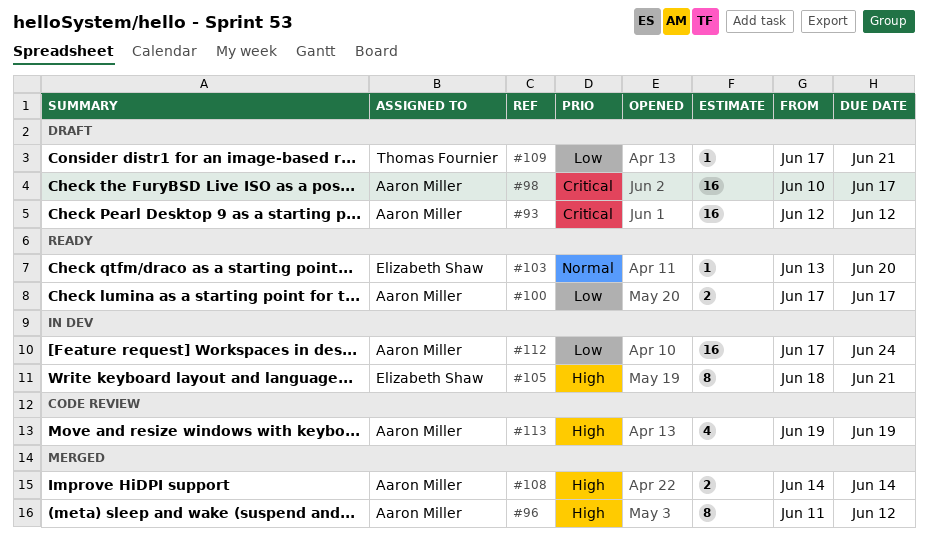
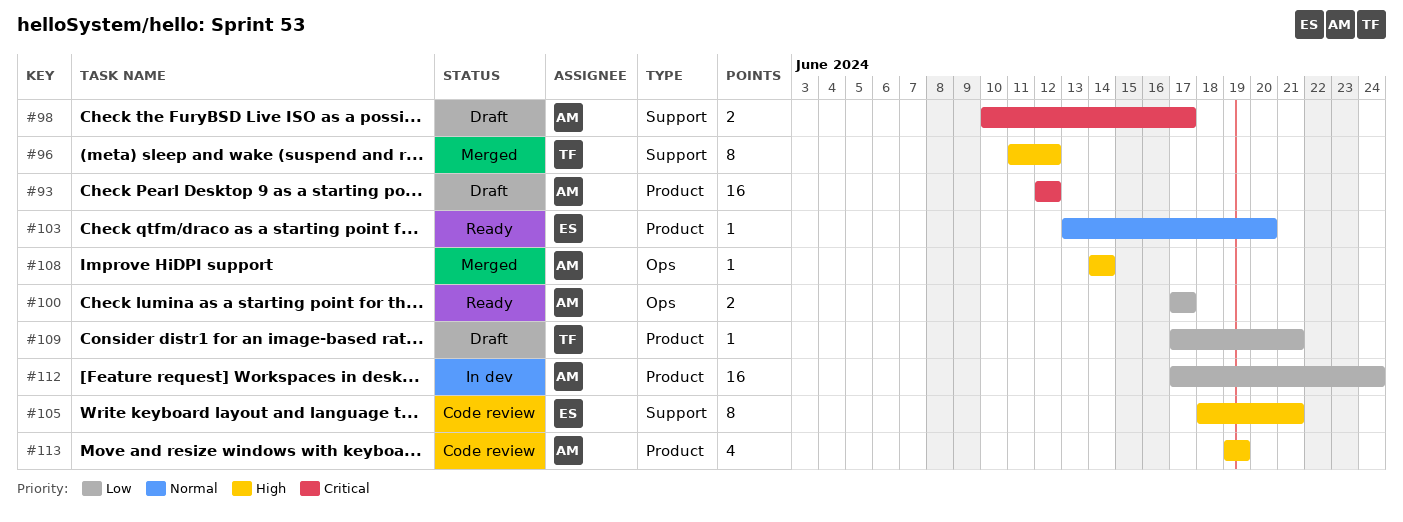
#96, owner: Aaron Miller -> Thomas Fournier
#98, estimate: 16 -> 2
#105, status: In dev -> Code review
#108, estimate: 2 -> 1

